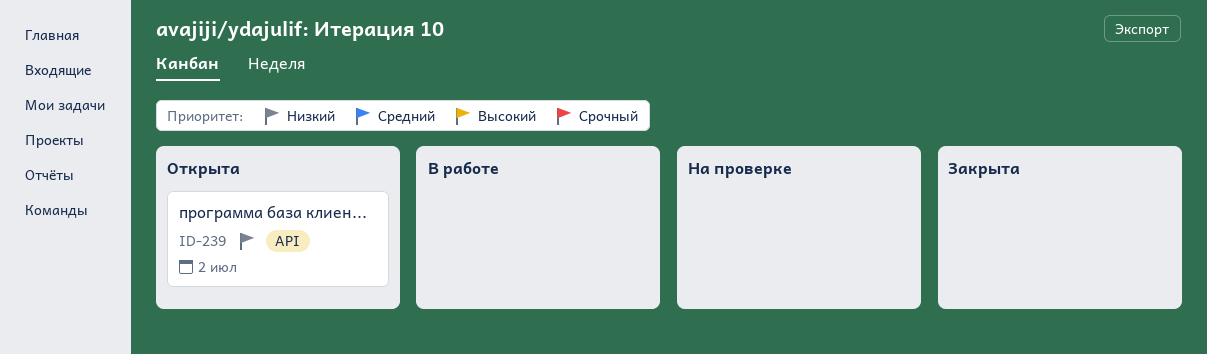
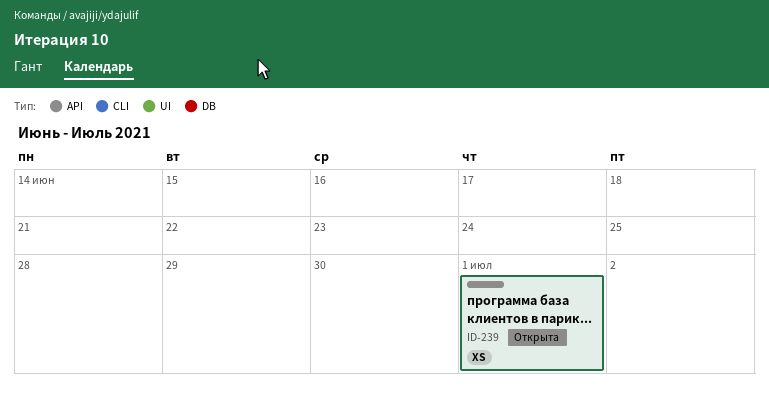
ID-239, due: Jul 2 -> Jul 1

